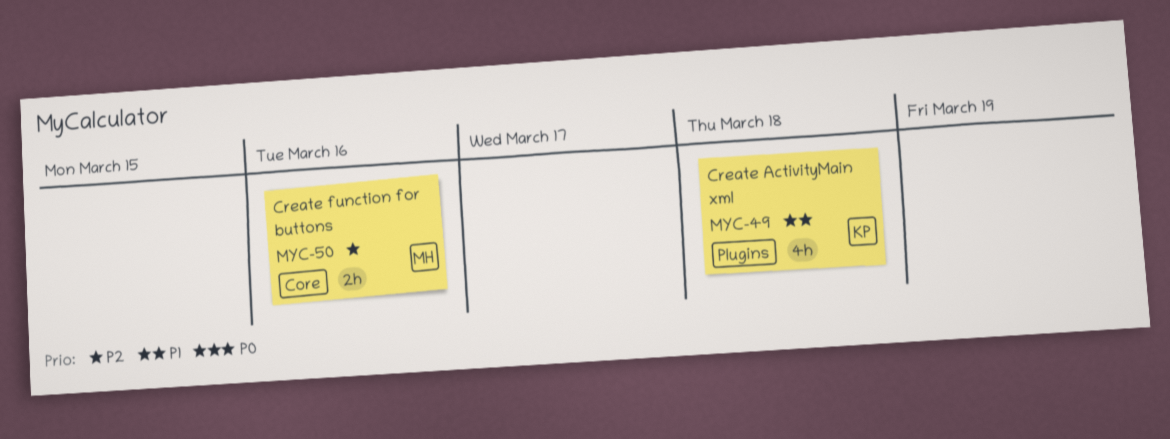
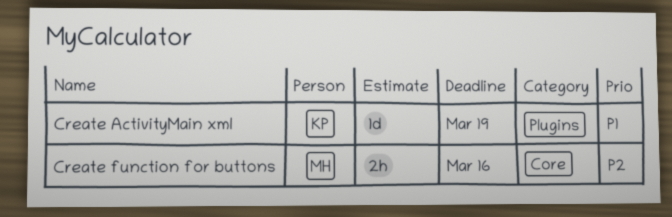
Create ActivityMain xml, estimate: 4h -> 1d
Create ActivityMain xml, due: Mar 18 -> Mar 19

